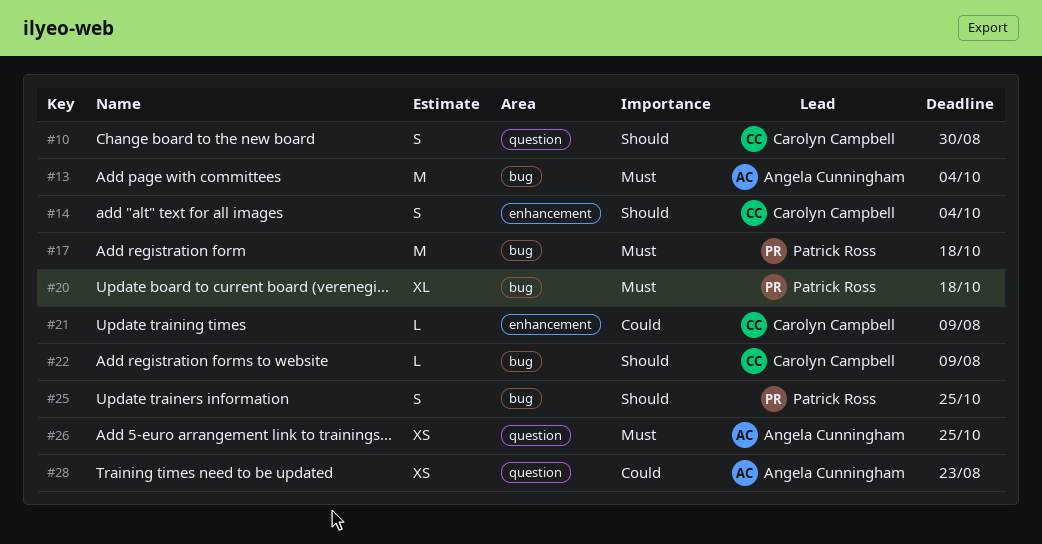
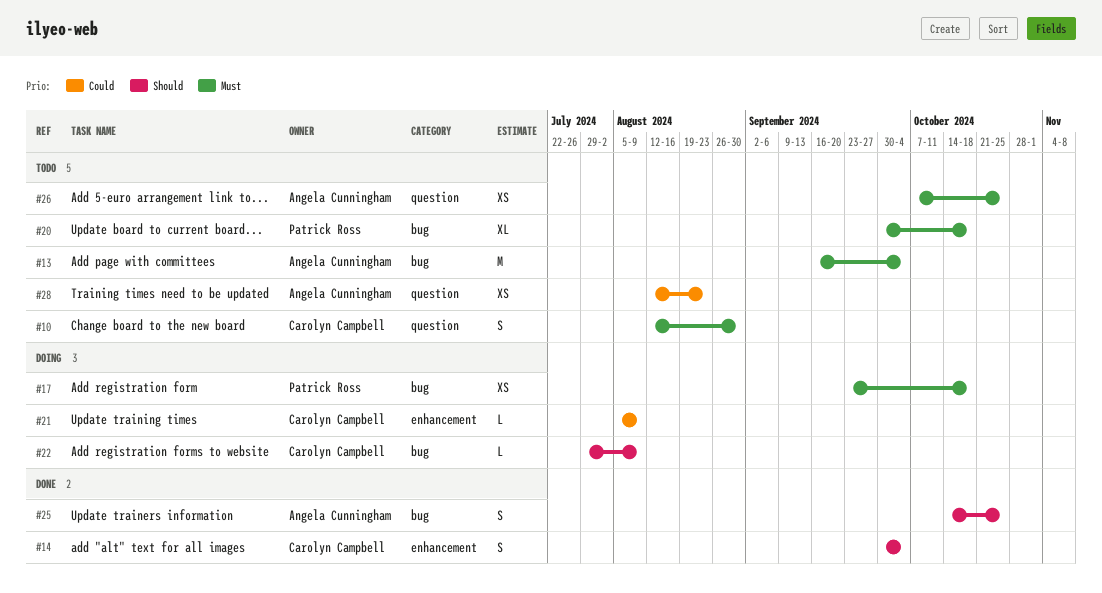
#10, priority: Should -> Must
#17, estimate: M -> XS
#25, owner: Patrick Ross -> Angela Cunningham

